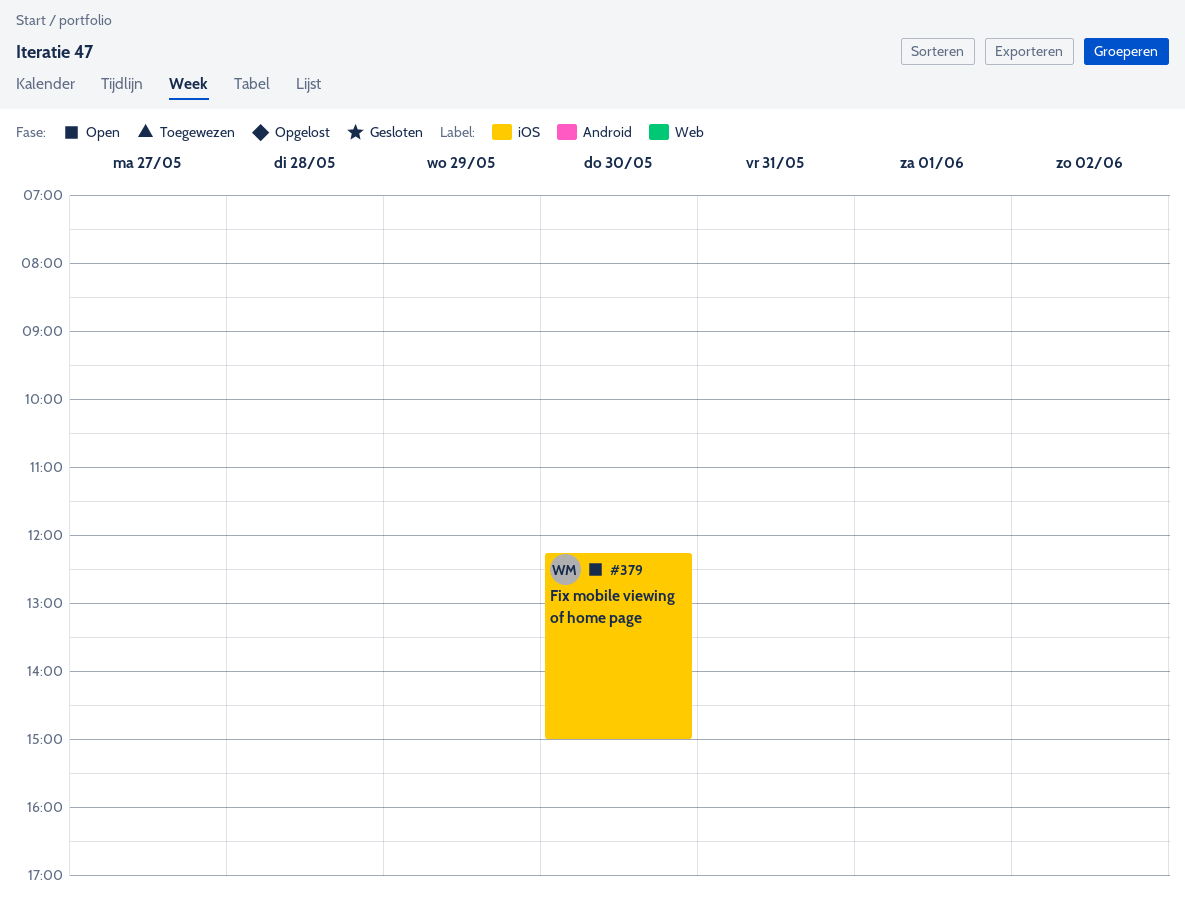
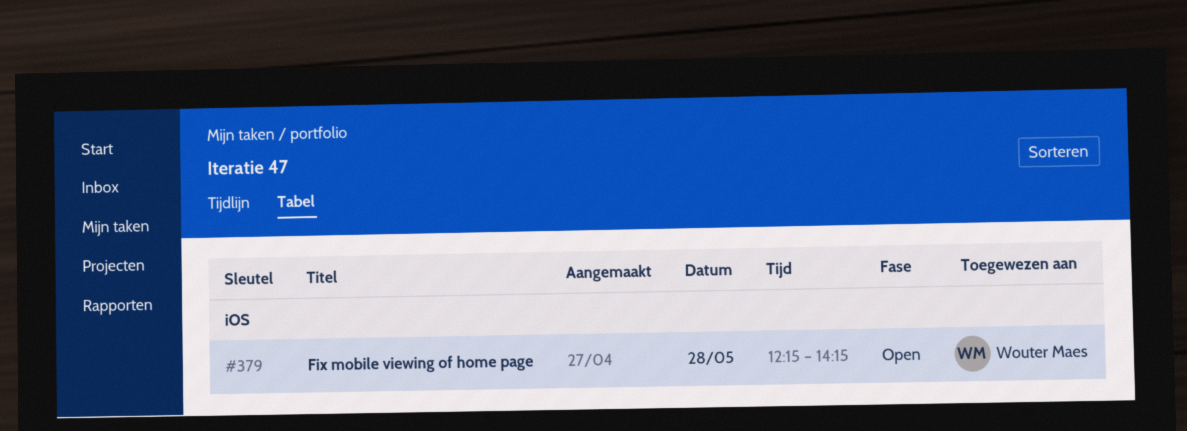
#379, day: May 30 -> May 28
#379, ends: 15:00 -> 14:15

